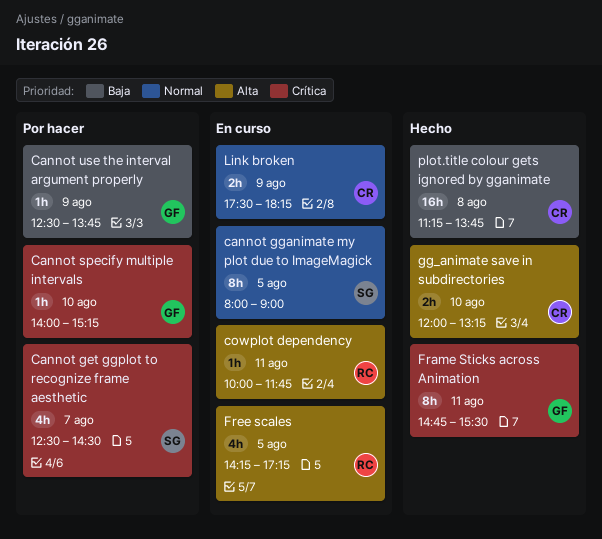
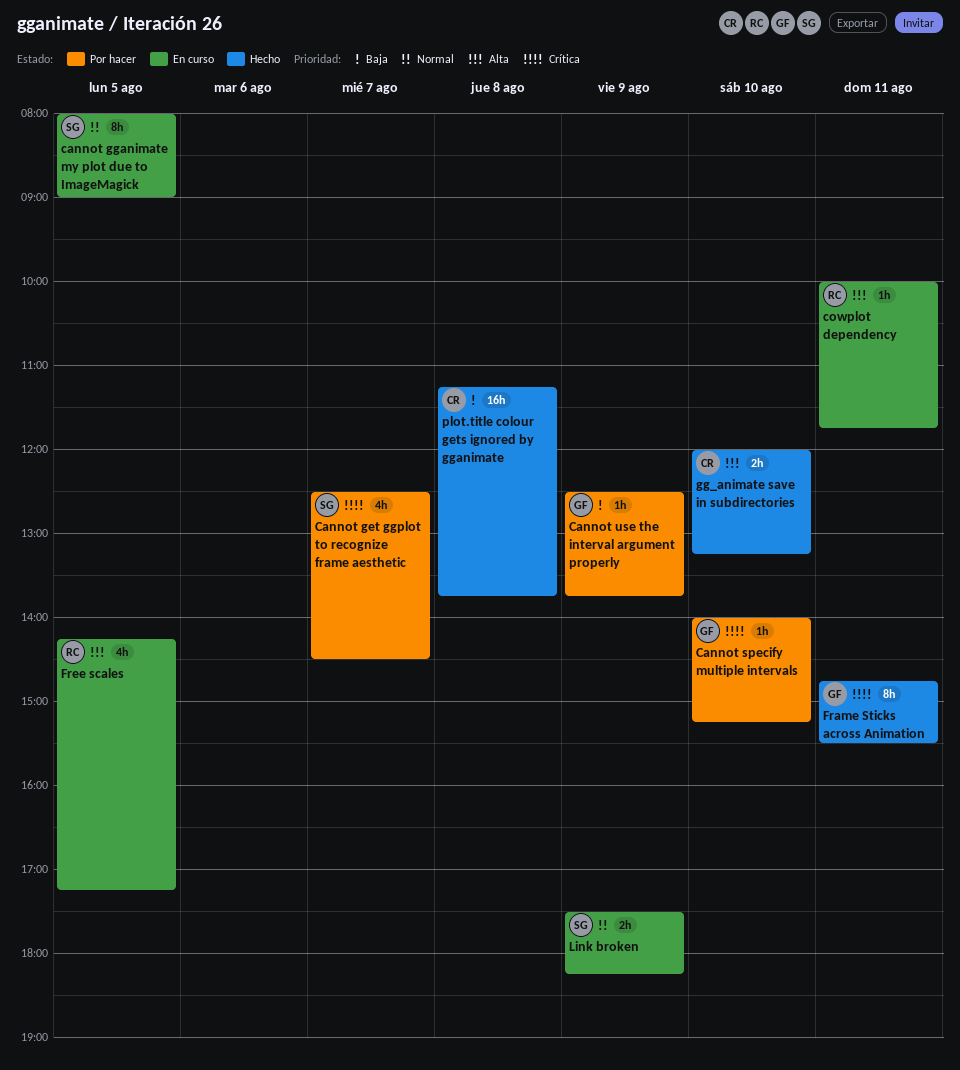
Link broken, owner: CR -> SG

